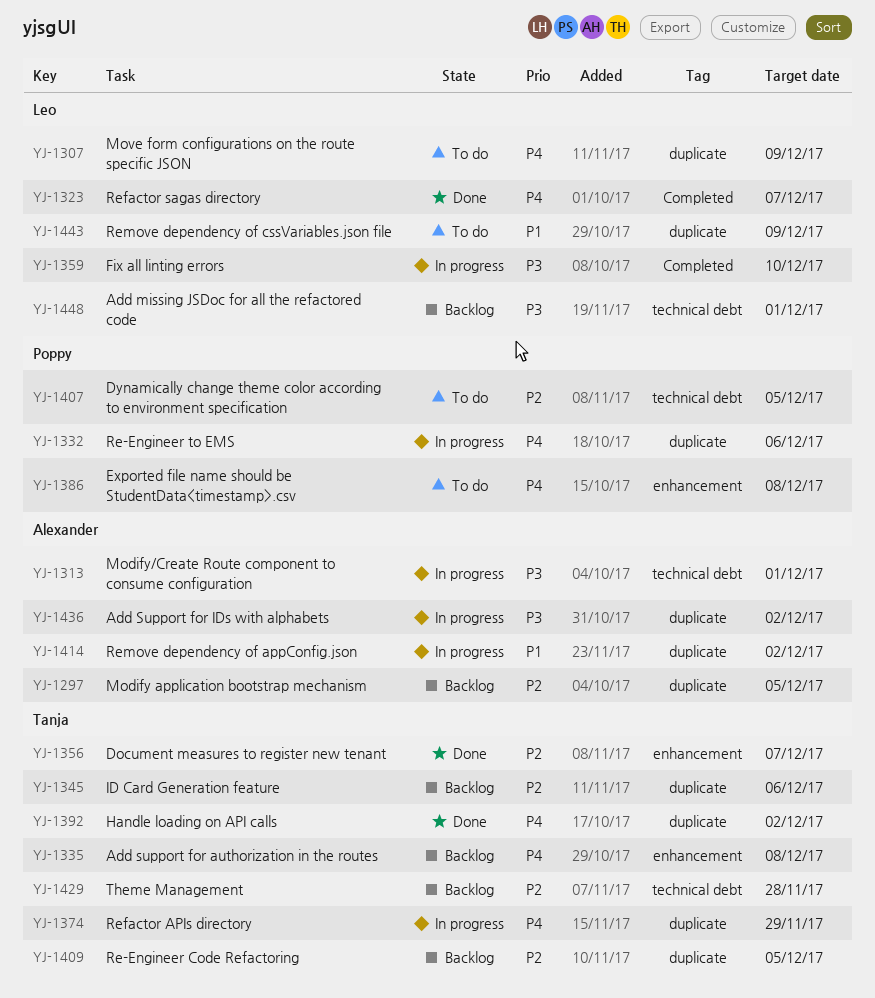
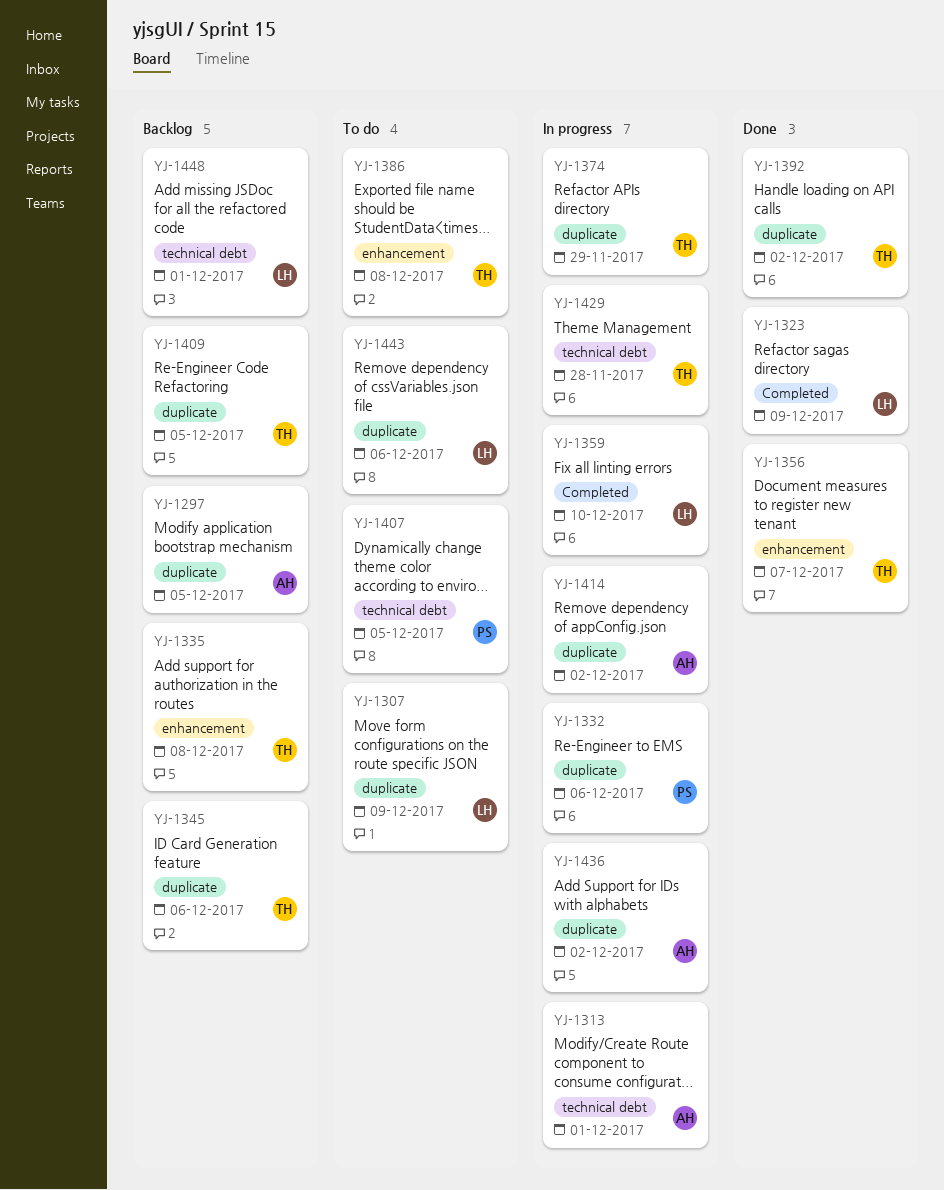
YJ-1323, due: Dec 7 -> Dec 9
YJ-1386, owner: Poppy -> Tanja
YJ-1429, status: Backlog -> In progress
YJ-1443, due: Dec 9 -> Dec 6

